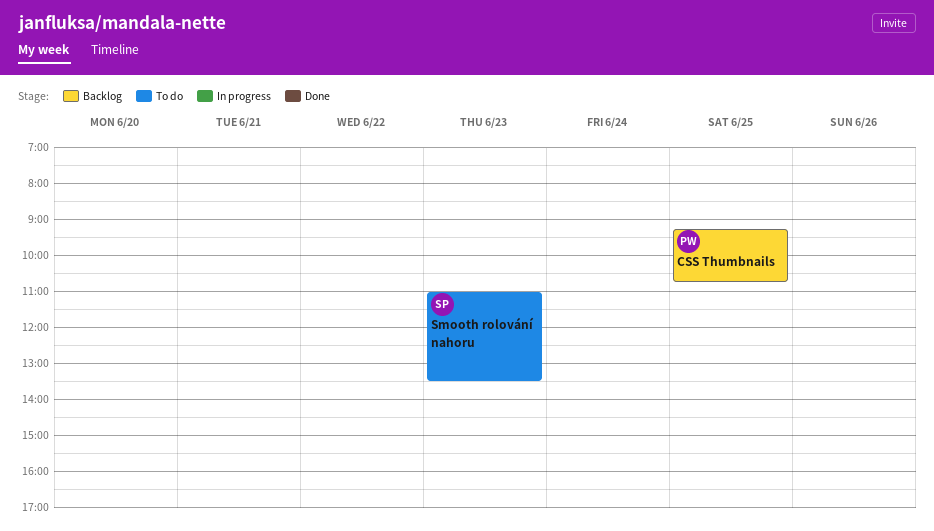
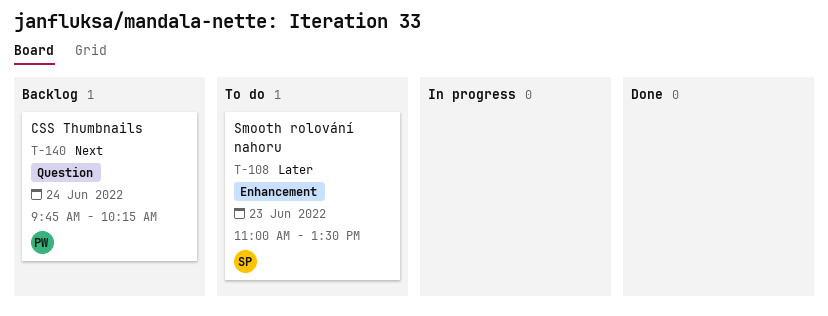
CSS Thumbnails, day: Jun 25 -> Jun 24
CSS Thumbnails, begins: 09:15 -> 09:45
CSS Thumbnails, ends: 10:45 -> 10:15

